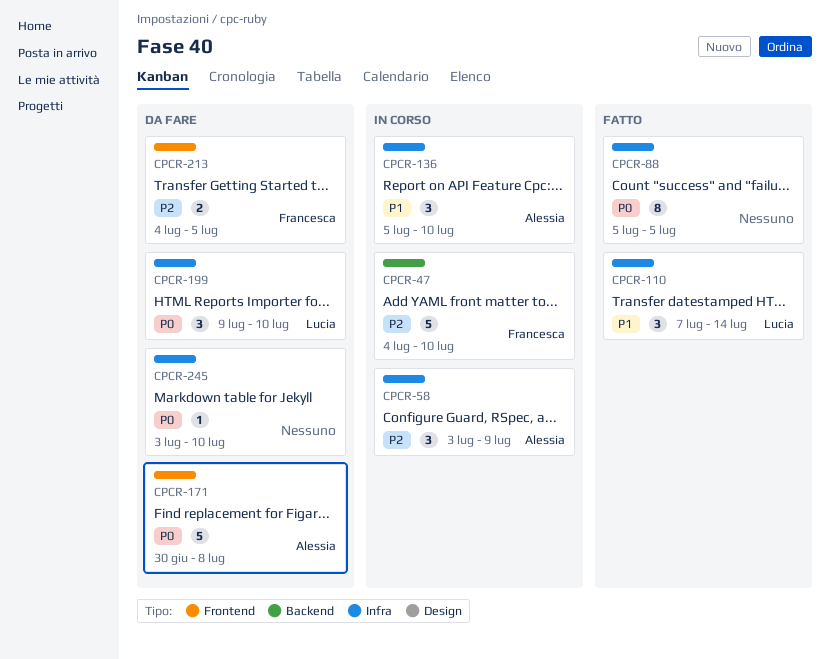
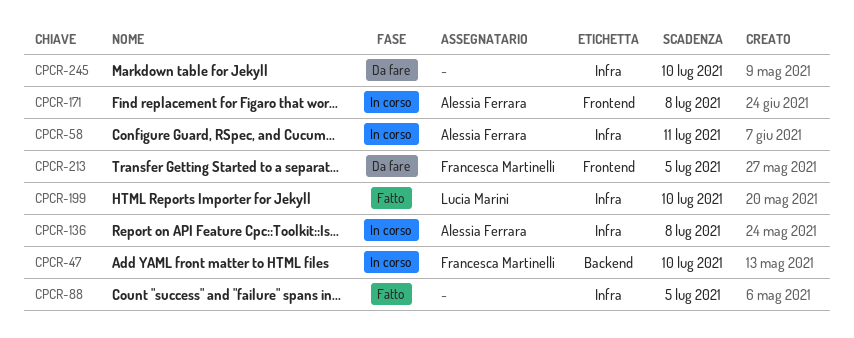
CPCR-58, due: Jul 9 -> Jul 11
CPCR-110: present -> none
CPCR-136, due: Jul 10 -> Jul 8
CPCR-171, status: Da fare -> In corso
CPCR-199, status: Da fare -> Fatto

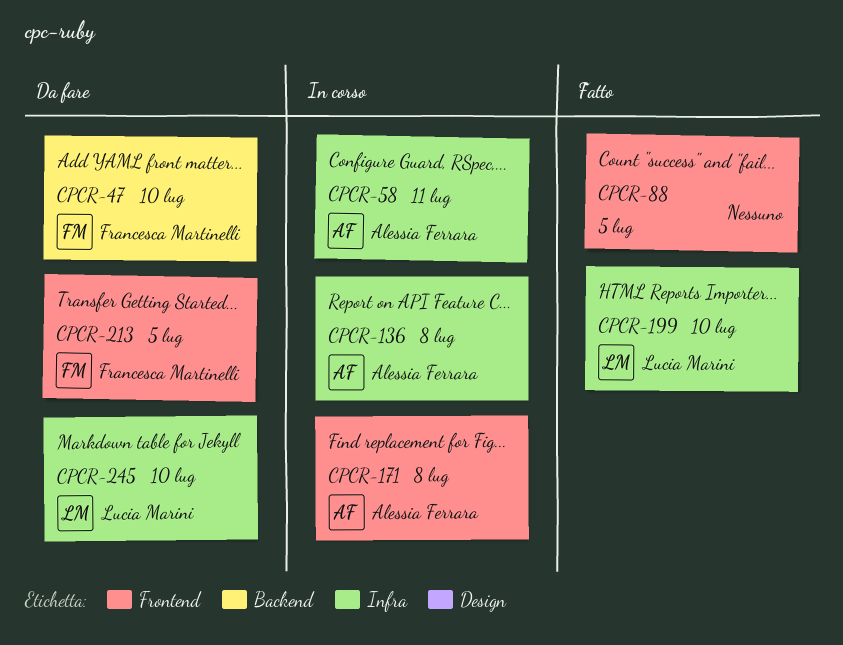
CPCR-47, status: In corso -> Da fare
CPCR-88, label: Infra -> Frontend
CPCR-245, owner: none -> Lucia Marini

